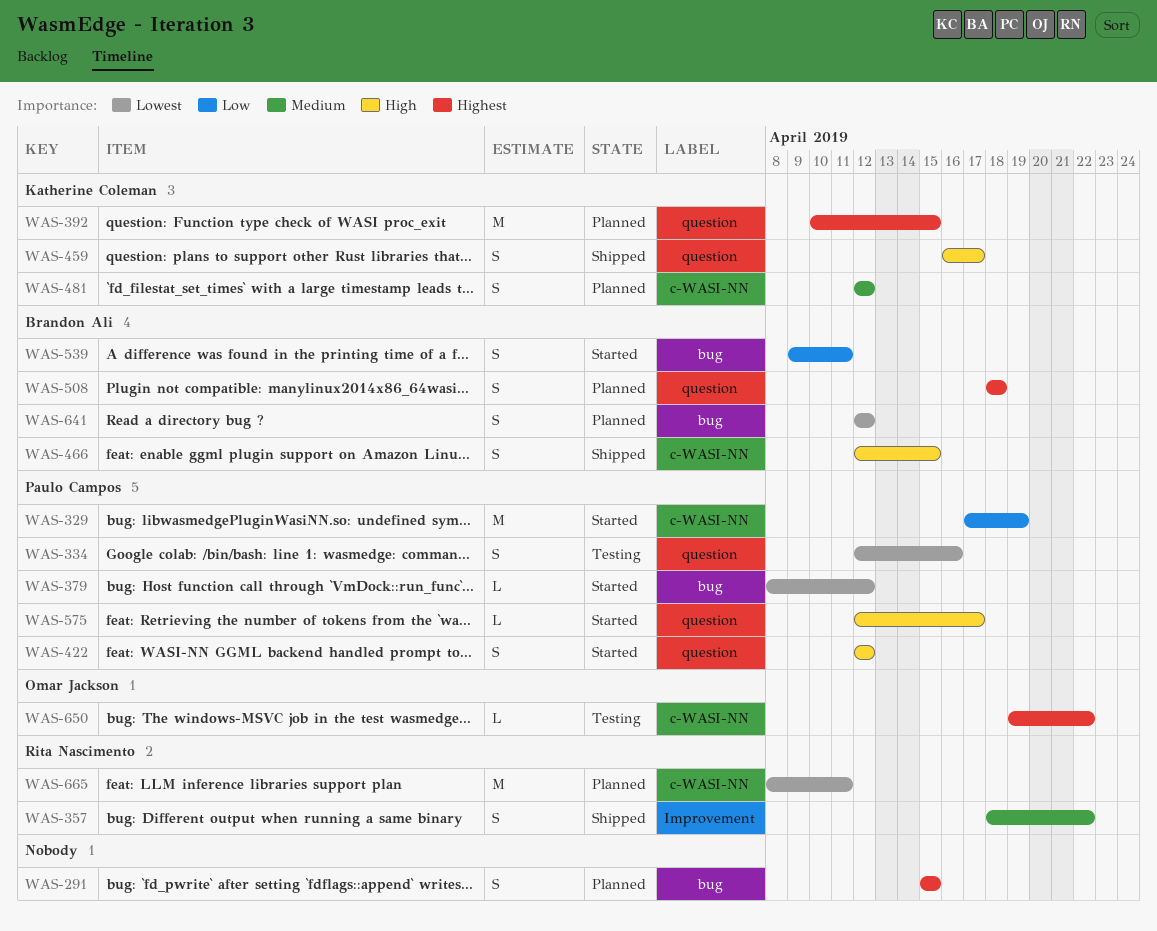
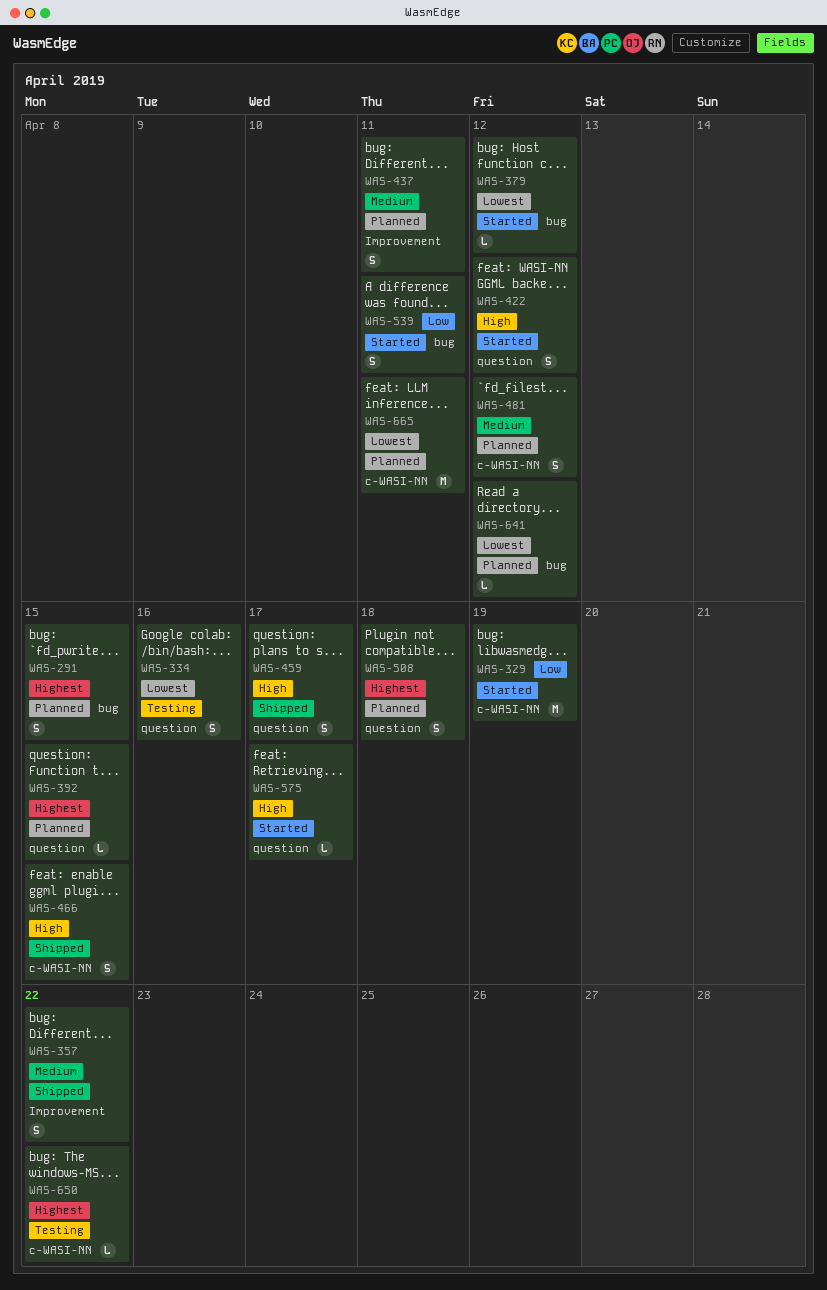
WAS-392, estimate: M -> L
WAS-437: none -> present
WAS-641, estimate: S -> L

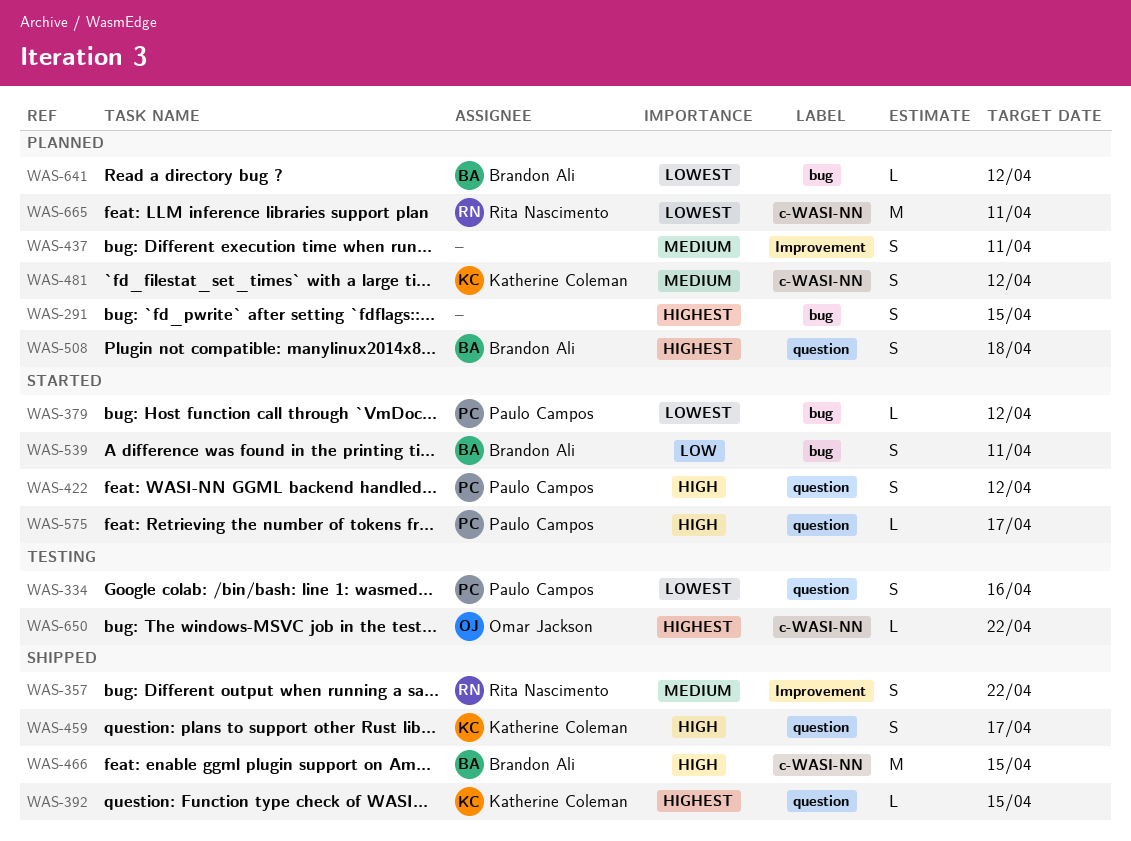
WAS-329: present -> none
WAS-392, status: Planned -> Shipped
WAS-466, estimate: S -> M

